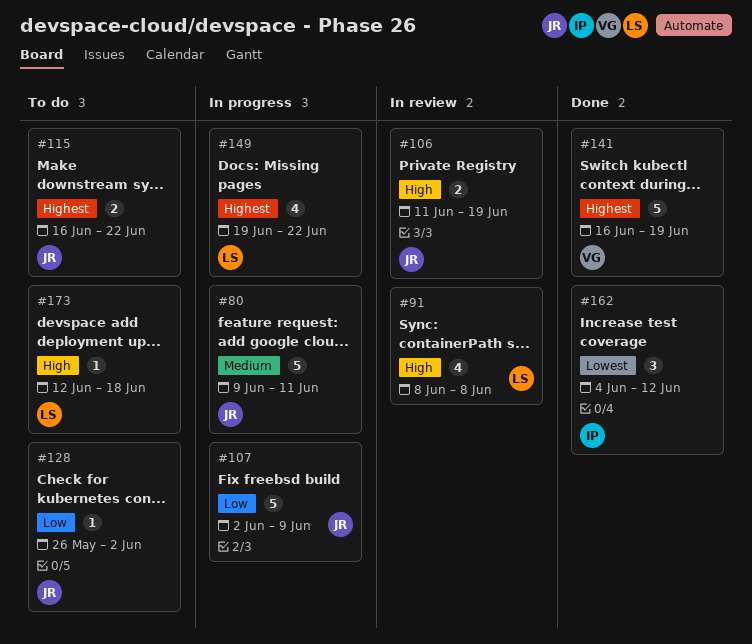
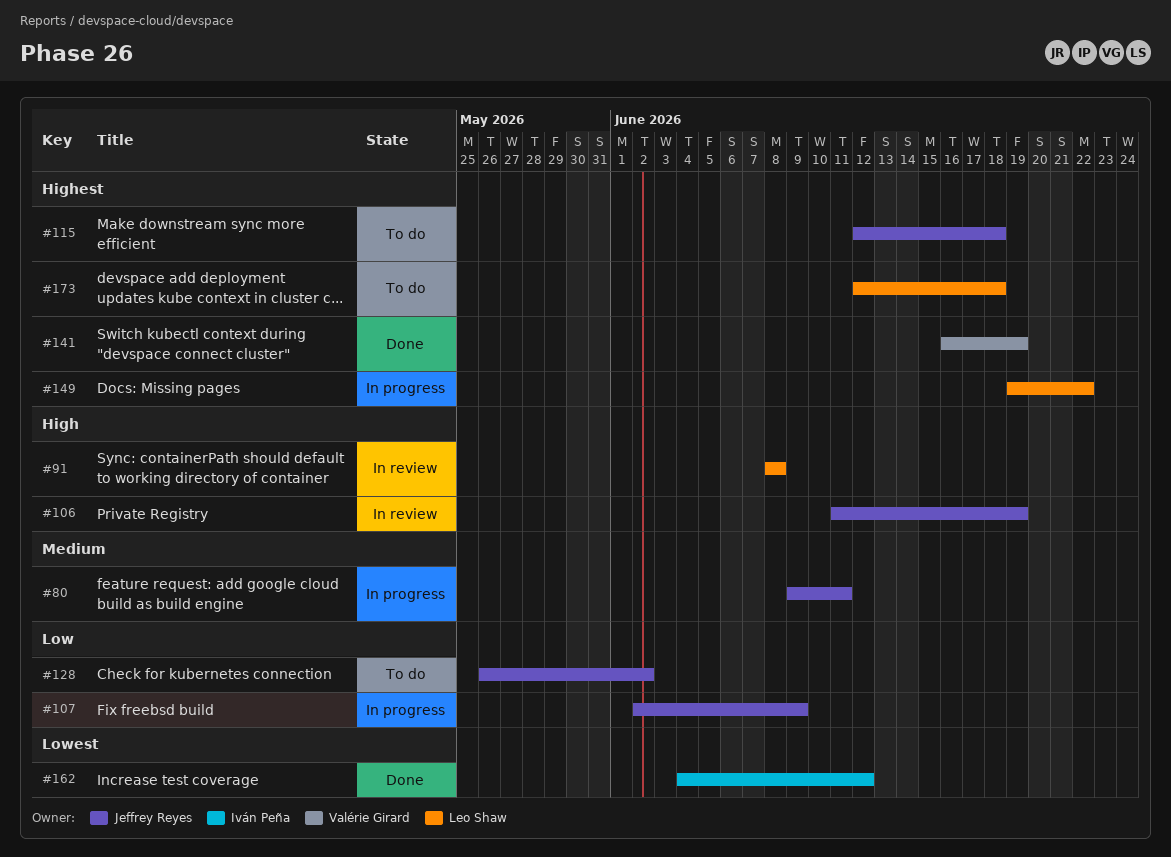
#115, start: Jun 16 -> Jun 12
#115, due: Jun 22 -> Jun 18
#173, priority: High -> Highest

